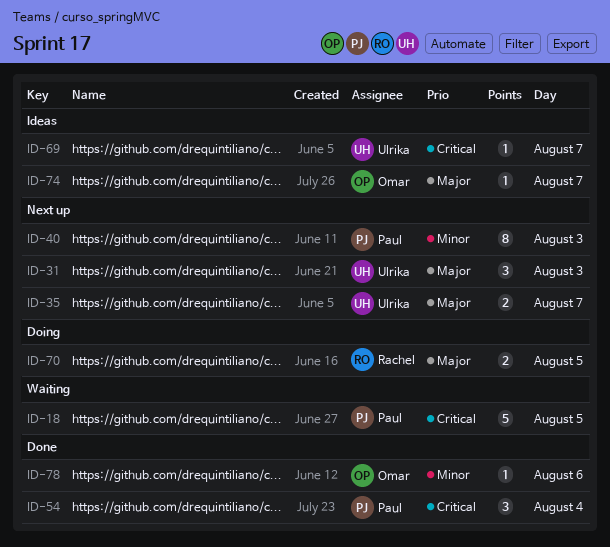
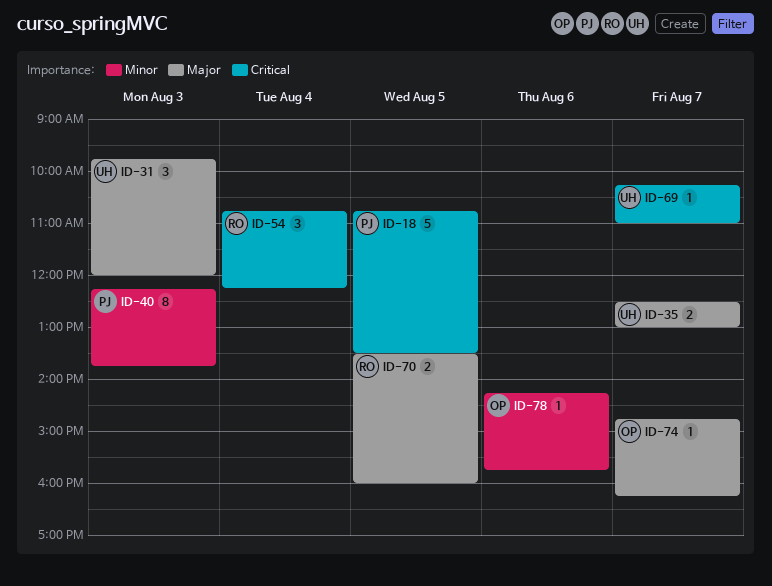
ID-54, owner: Paul -> Rachel

